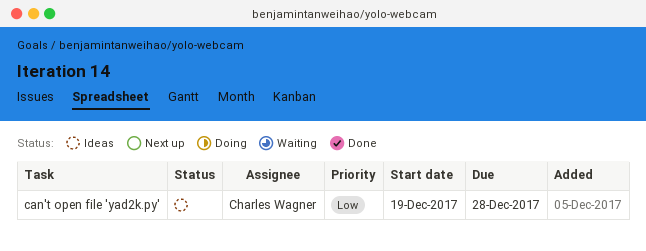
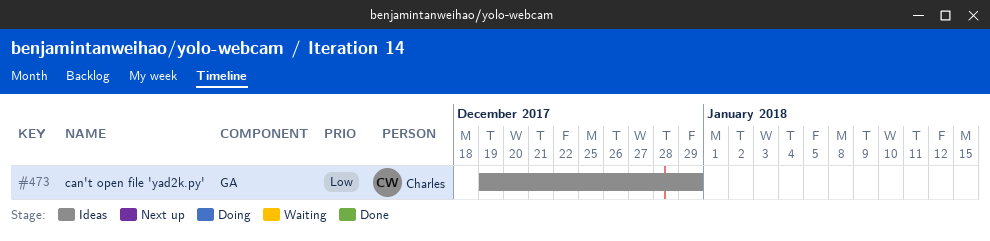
can't open file 'yad2k.py', due: Dec 28 -> Dec 29

